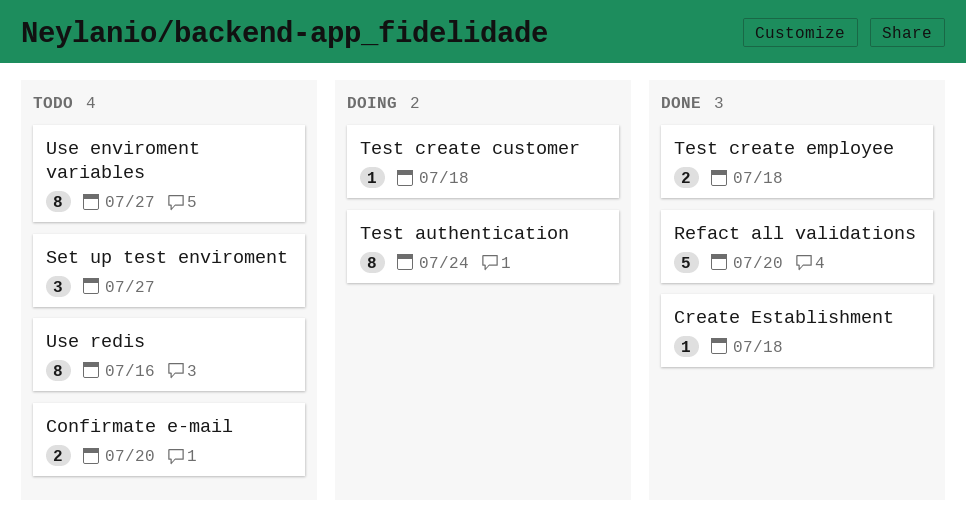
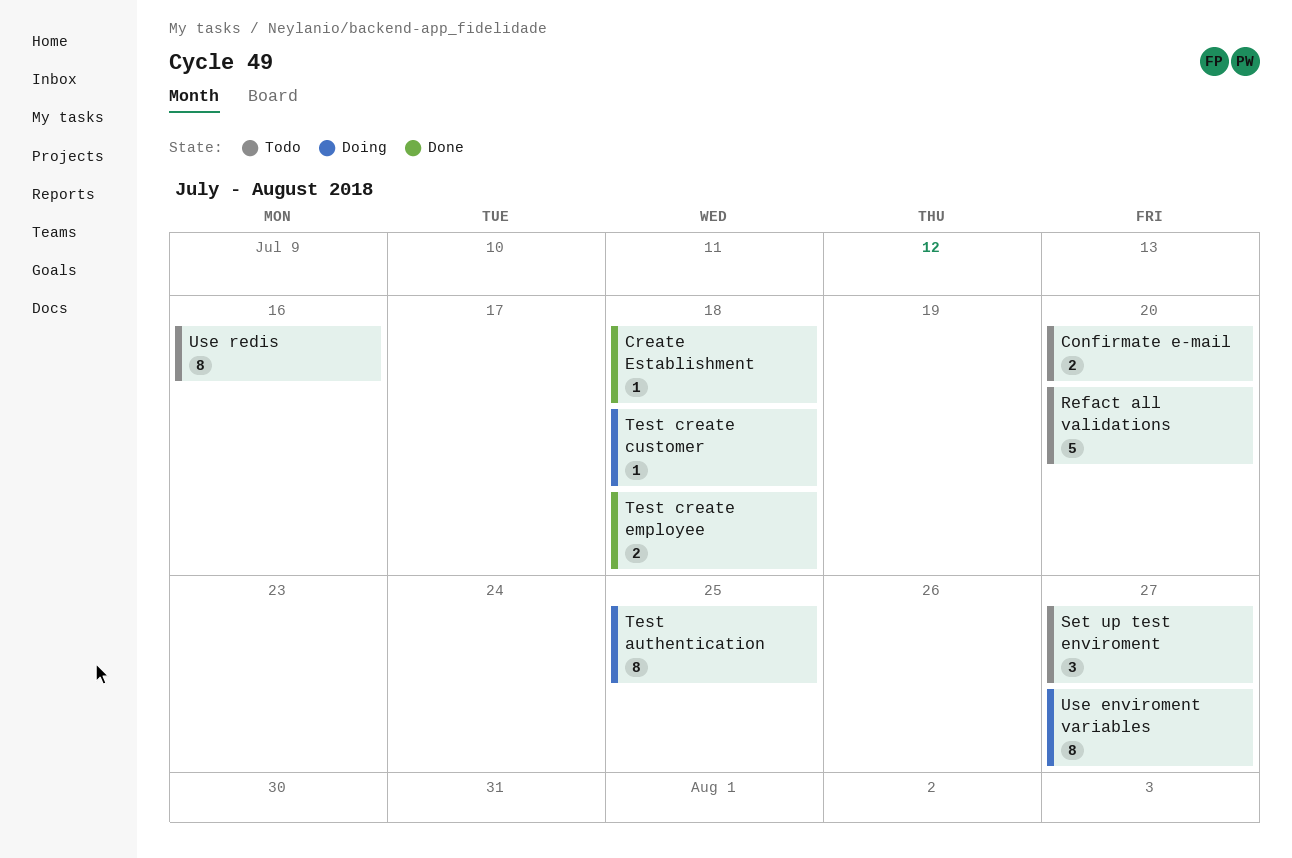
Refact all validations, status: Done -> Todo
Test authentication, due: Jul 24 -> Jul 25
Use enviroment variables, status: Todo -> Doing

